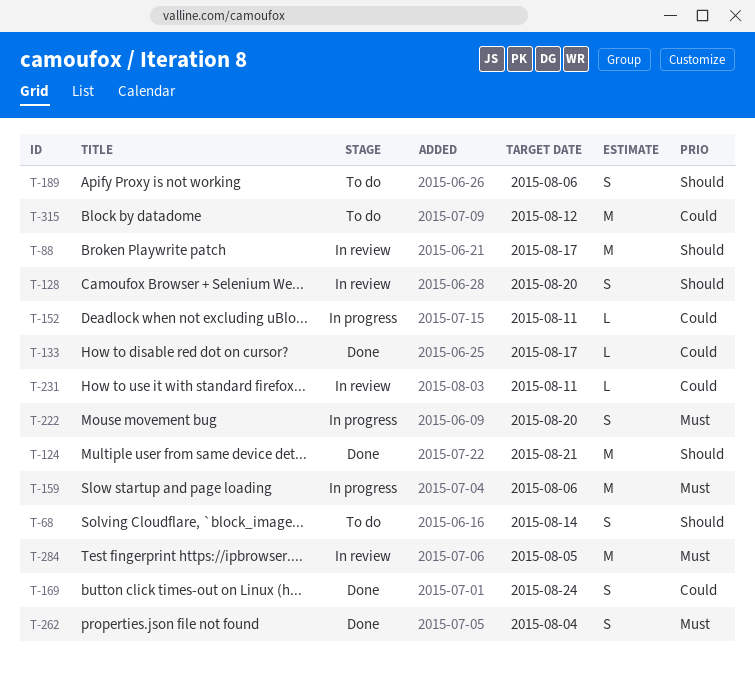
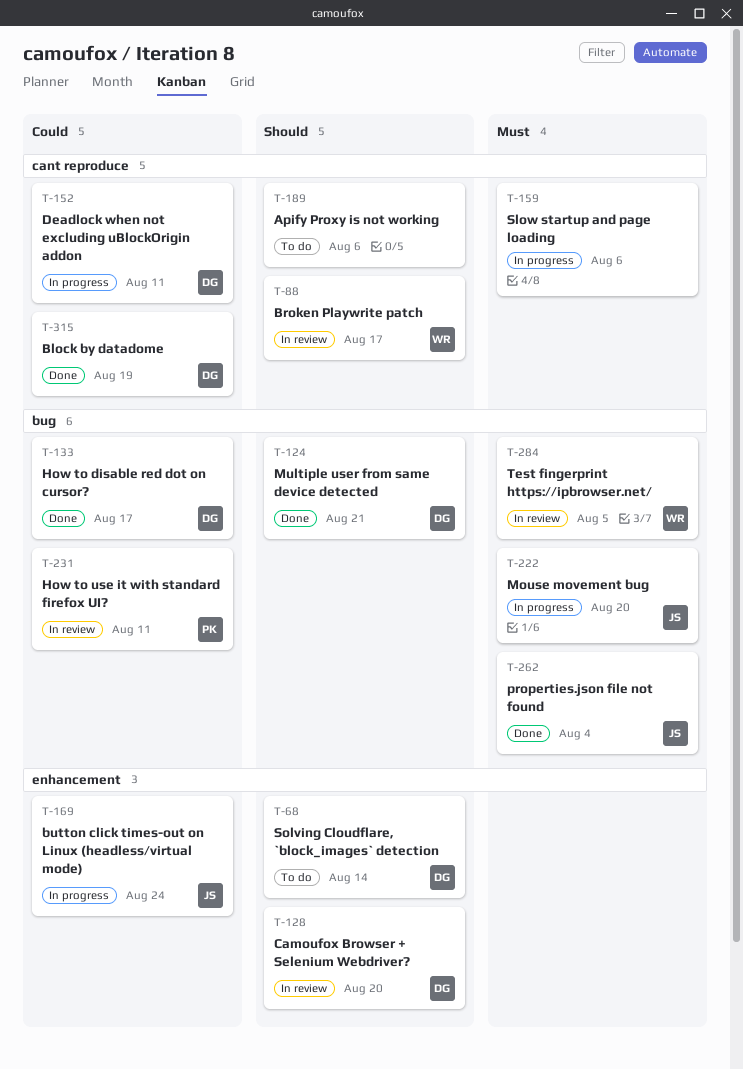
T-169, status: Done -> In progress
T-315, status: To do -> Done
T-315, due: Aug 12 -> Aug 19

